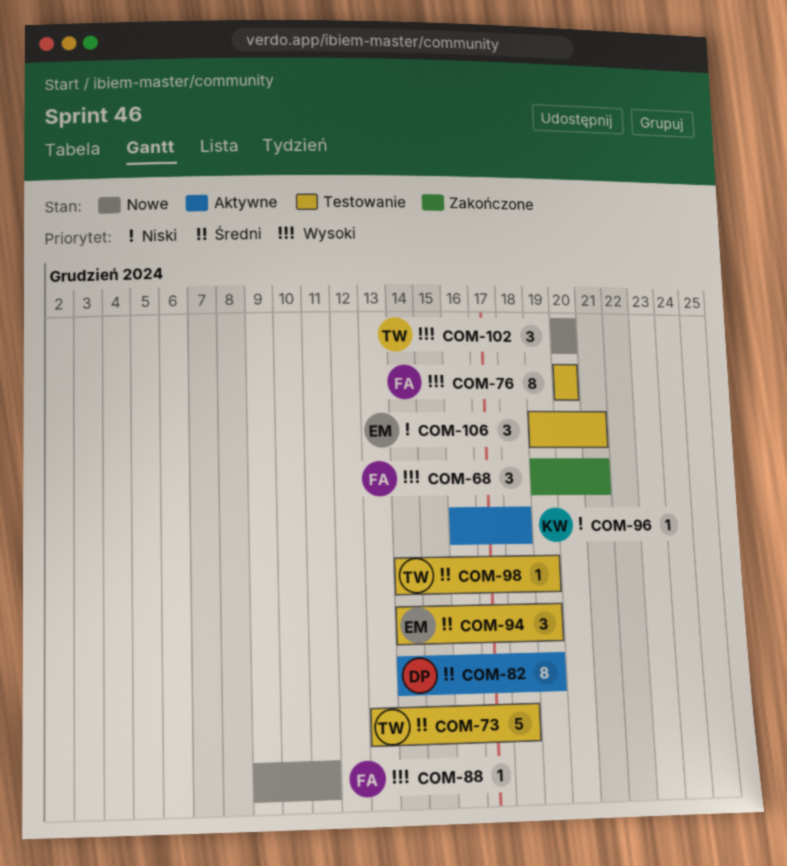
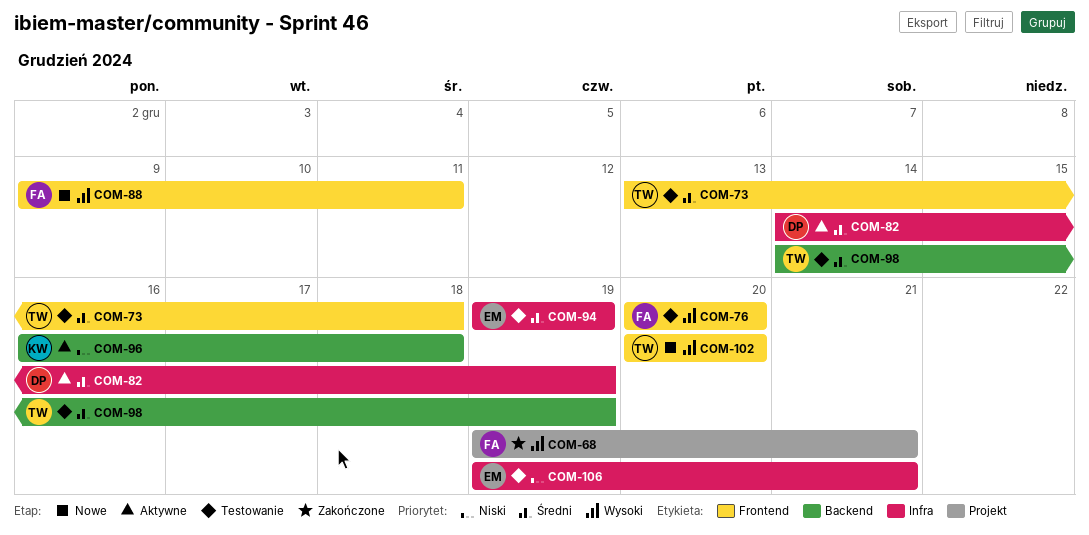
COM-94, start: Dec 14 -> Dec 19

